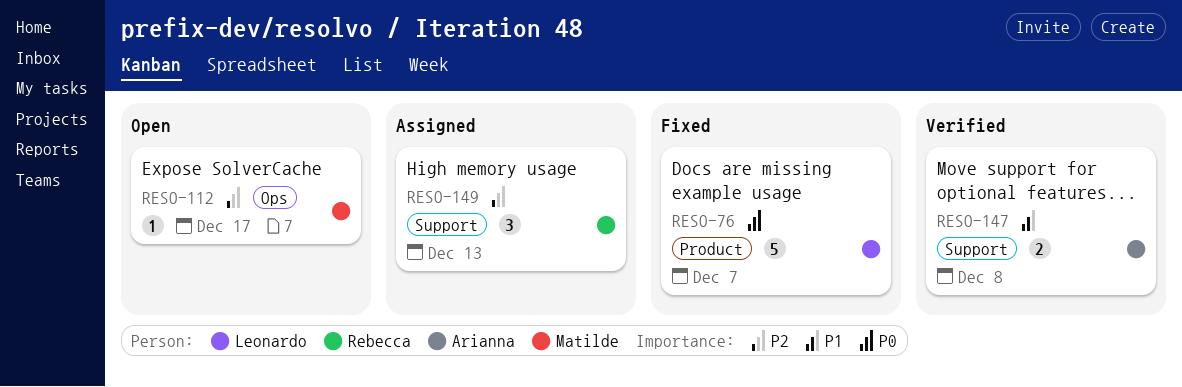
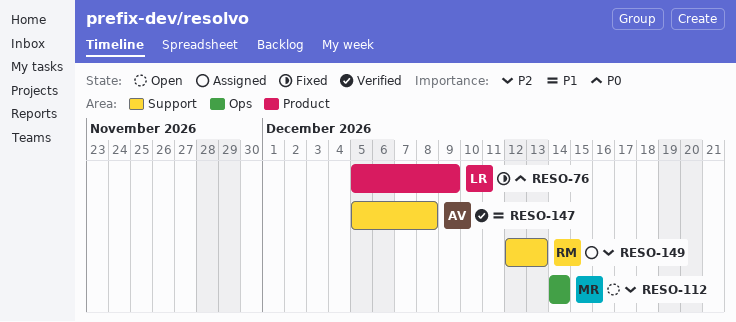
RESO-76, due: Dec 7 -> Dec 9
RESO-112, due: Dec 17 -> Dec 14

